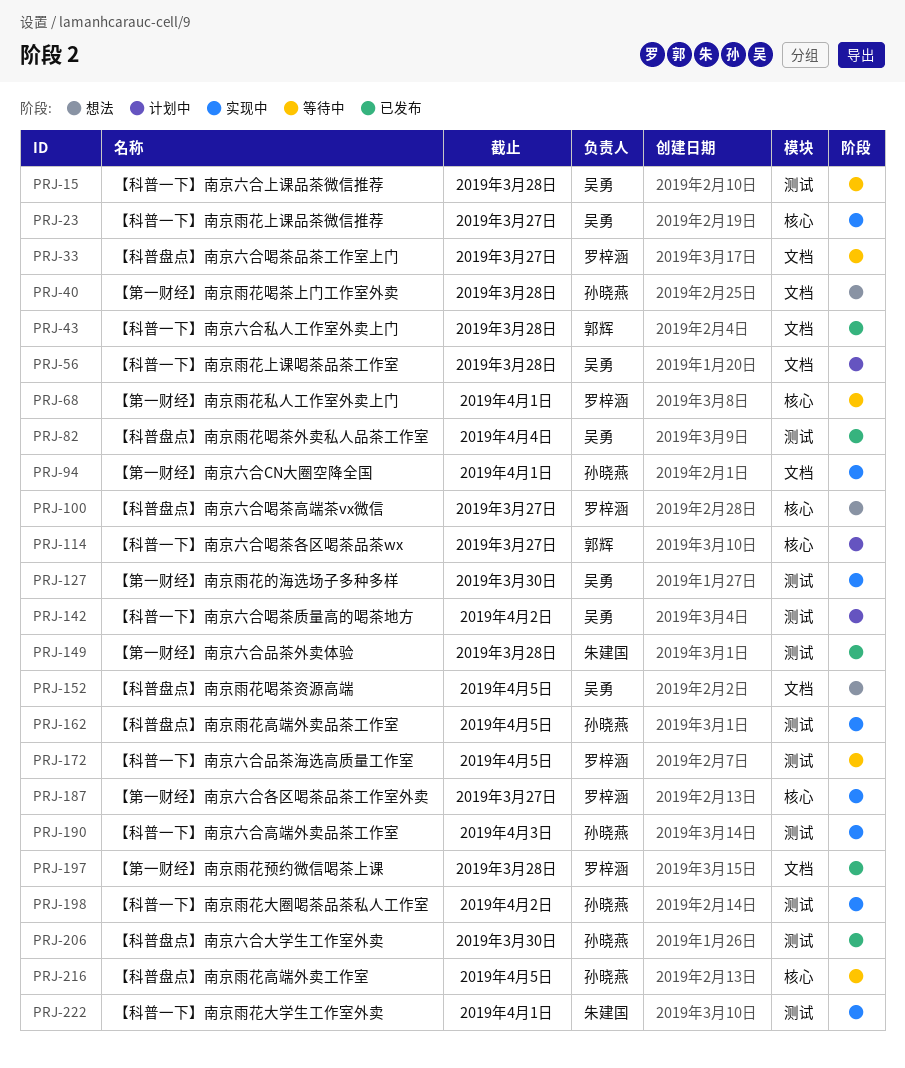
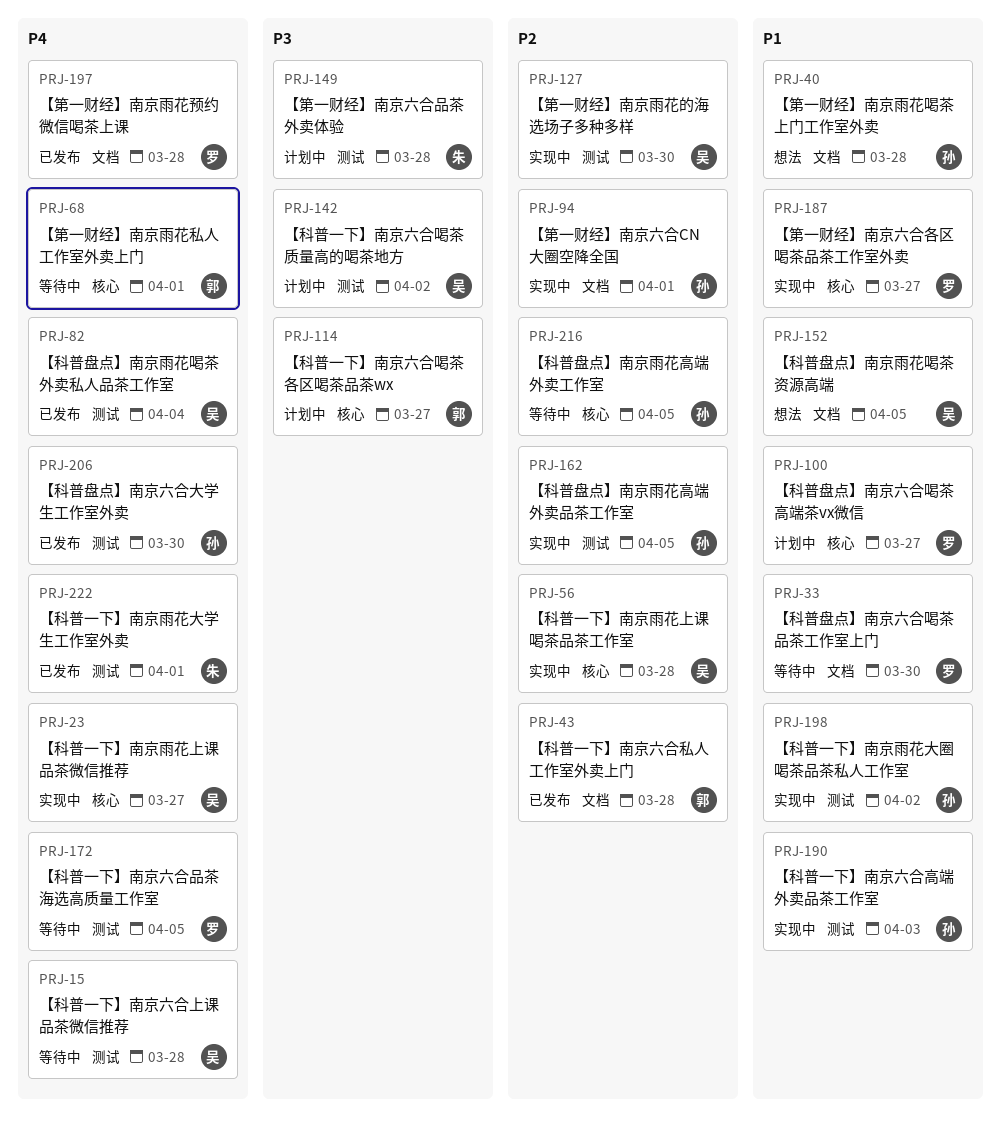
PRJ-33, due: Mar 27 -> Mar 30
PRJ-56, status: 计划中 -> 实现中
PRJ-56, label: 文档 -> 核心
PRJ-68, owner: 罗梓涵 -> 郭辉
PRJ-100, status: 想法 -> 计划中
PRJ-149, status: 已发布 -> 计划中
PRJ-222, status: 实现中 -> 已发布

